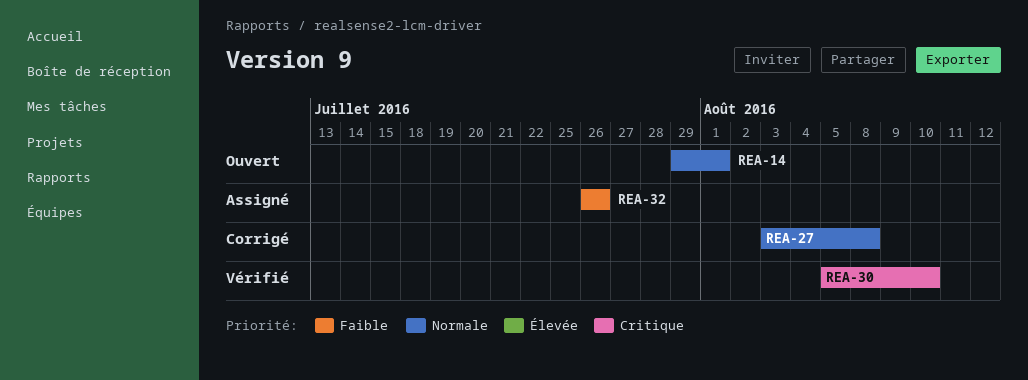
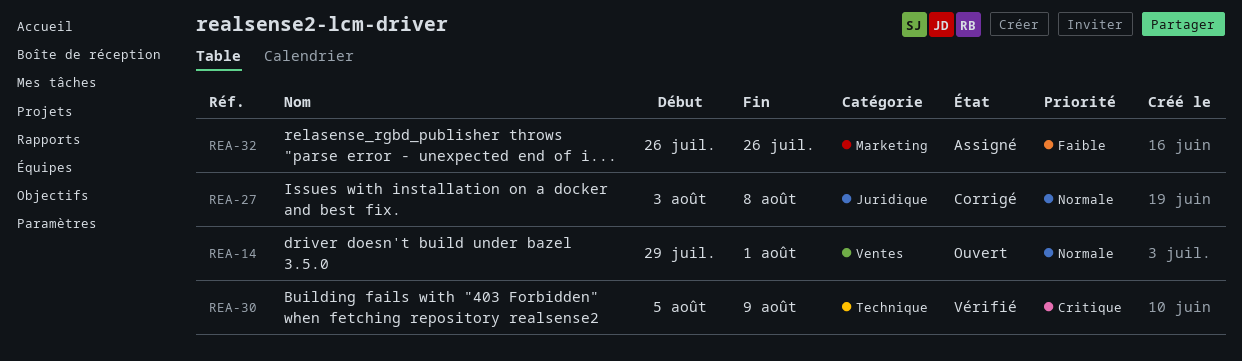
REA-30, due: Aug 10 -> Aug 9

